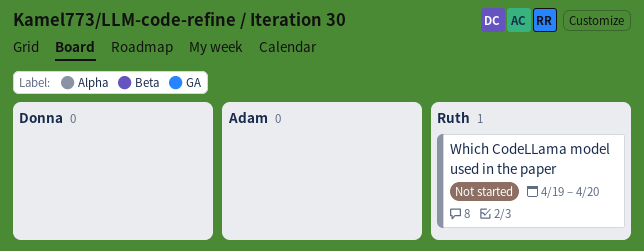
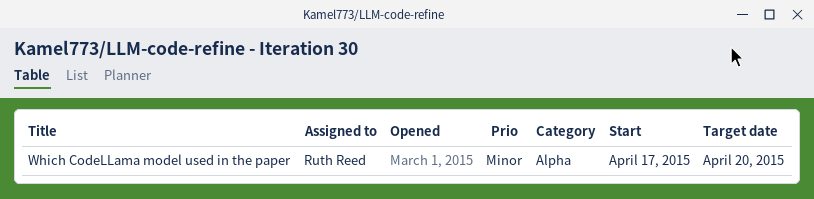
Which CodeLLama model used in the paper, start: Apr 19 -> Apr 17

